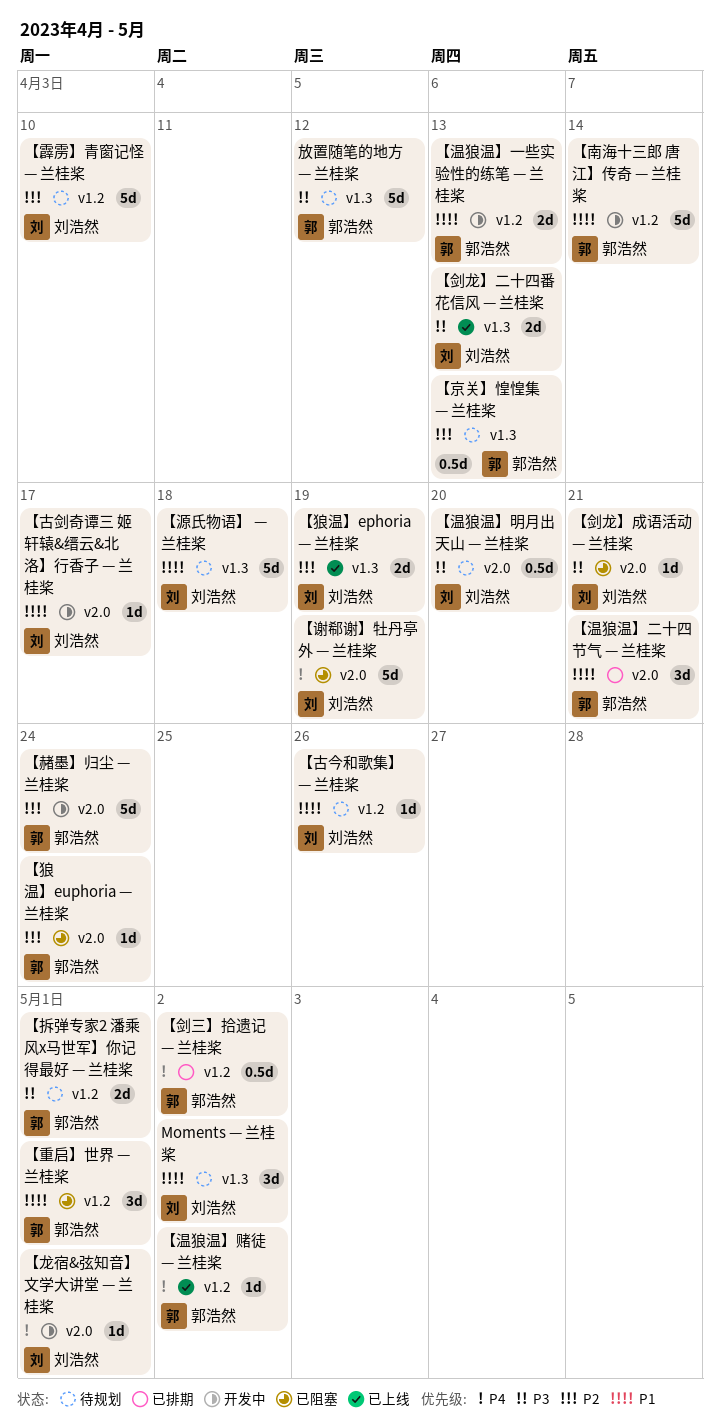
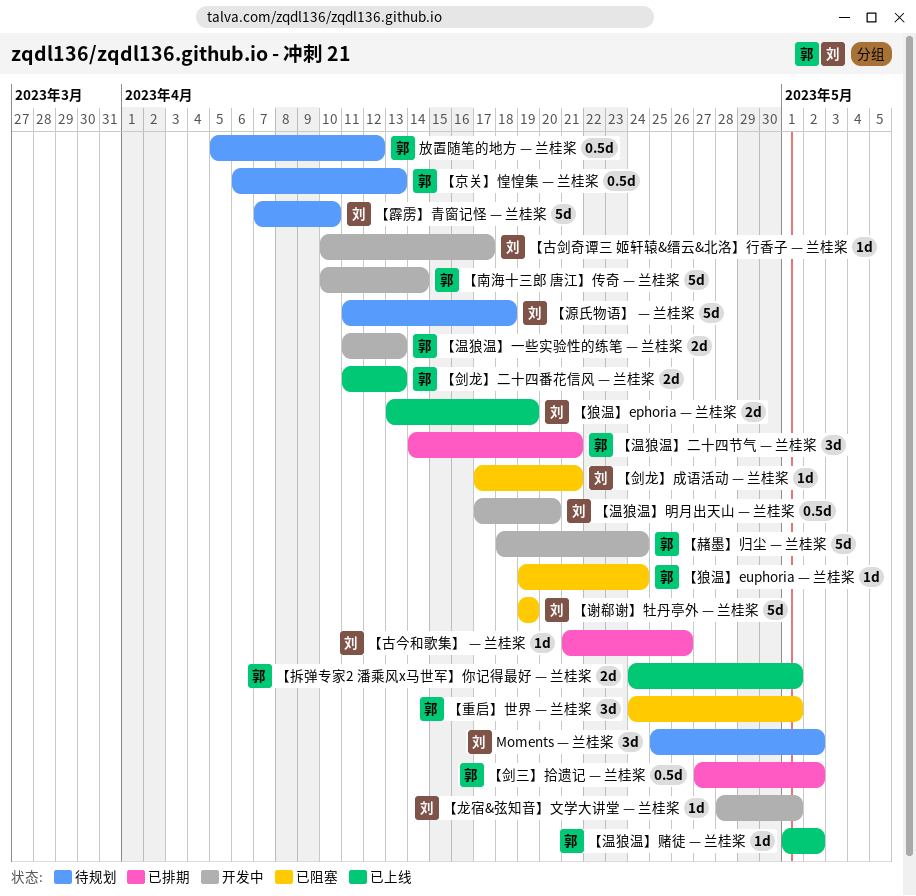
【剑龙】二十四番花信风 — 兰桂桨, owner: 刘浩然 -> 郭浩然
【古今和歌集】 — 兰桂桨, status: 待规划 -> 已排期
【拆弹专家2 潘乘风x马世军】你记得最好 — 兰桂桨, status: 待规划 -> 已上线
【温狼温】明月出天山 — 兰桂桨, status: 待规划 -> 开发中
放置随笔的地方 — 兰桂桨, estimate: 5d -> 0.5d

